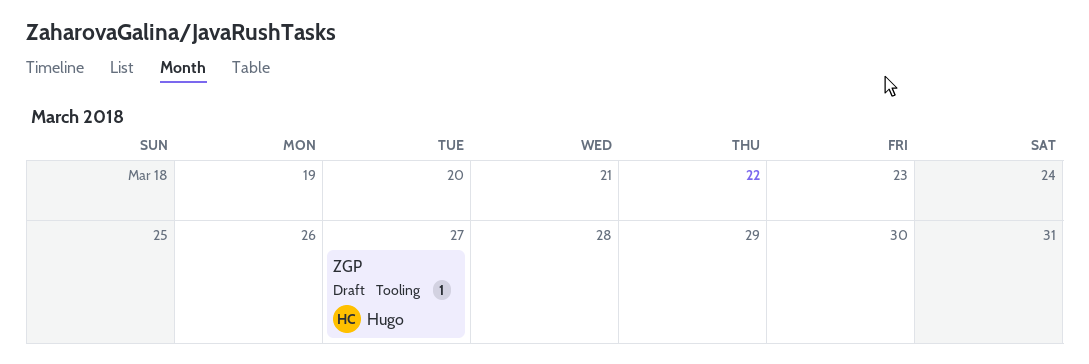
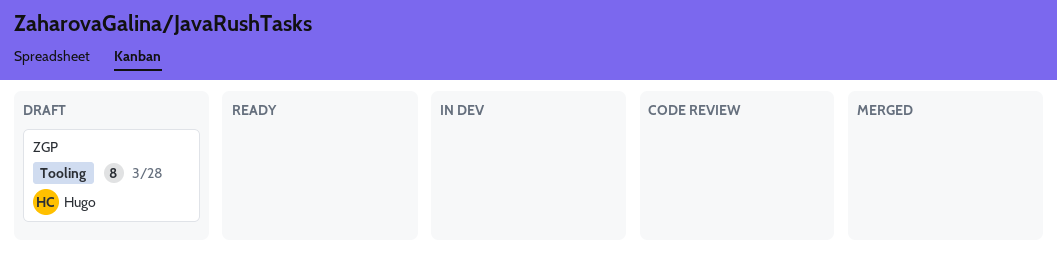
ZGP, estimate: 1 -> 8
ZGP, due: Mar 27 -> Mar 28

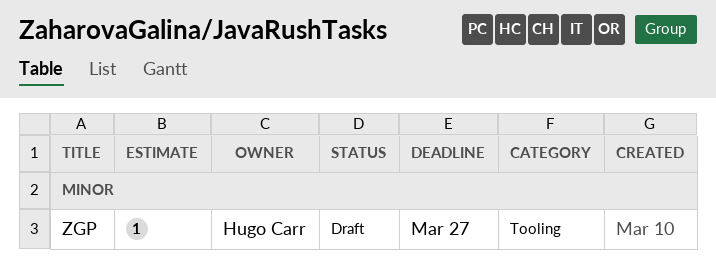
ZGP, estimate: 8 -> 1
ZGP, due: Mar 28 -> Mar 27

